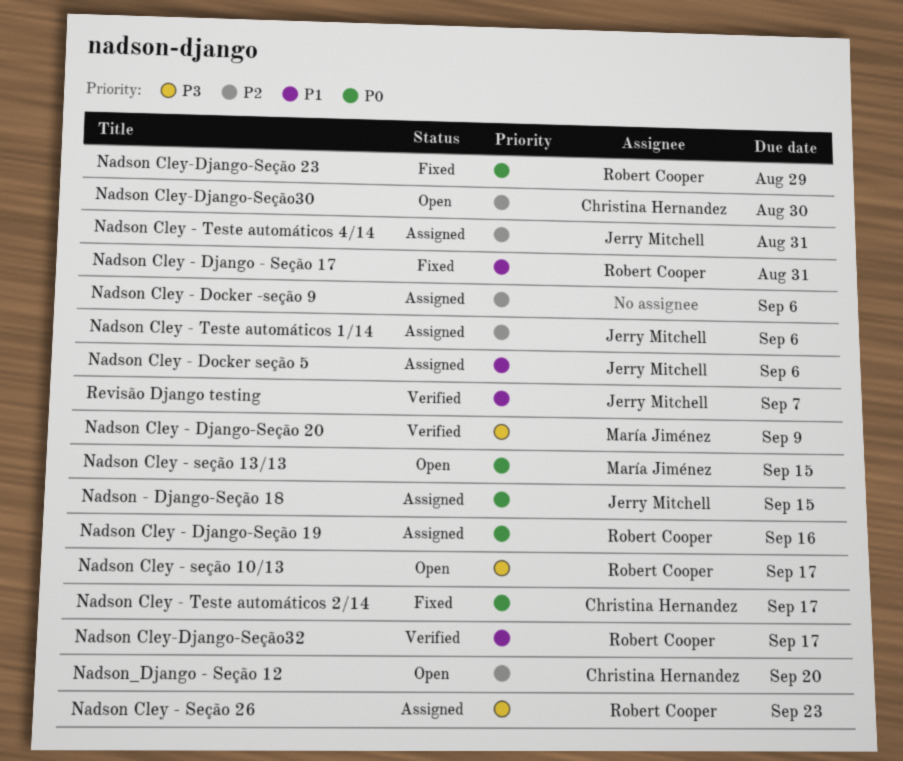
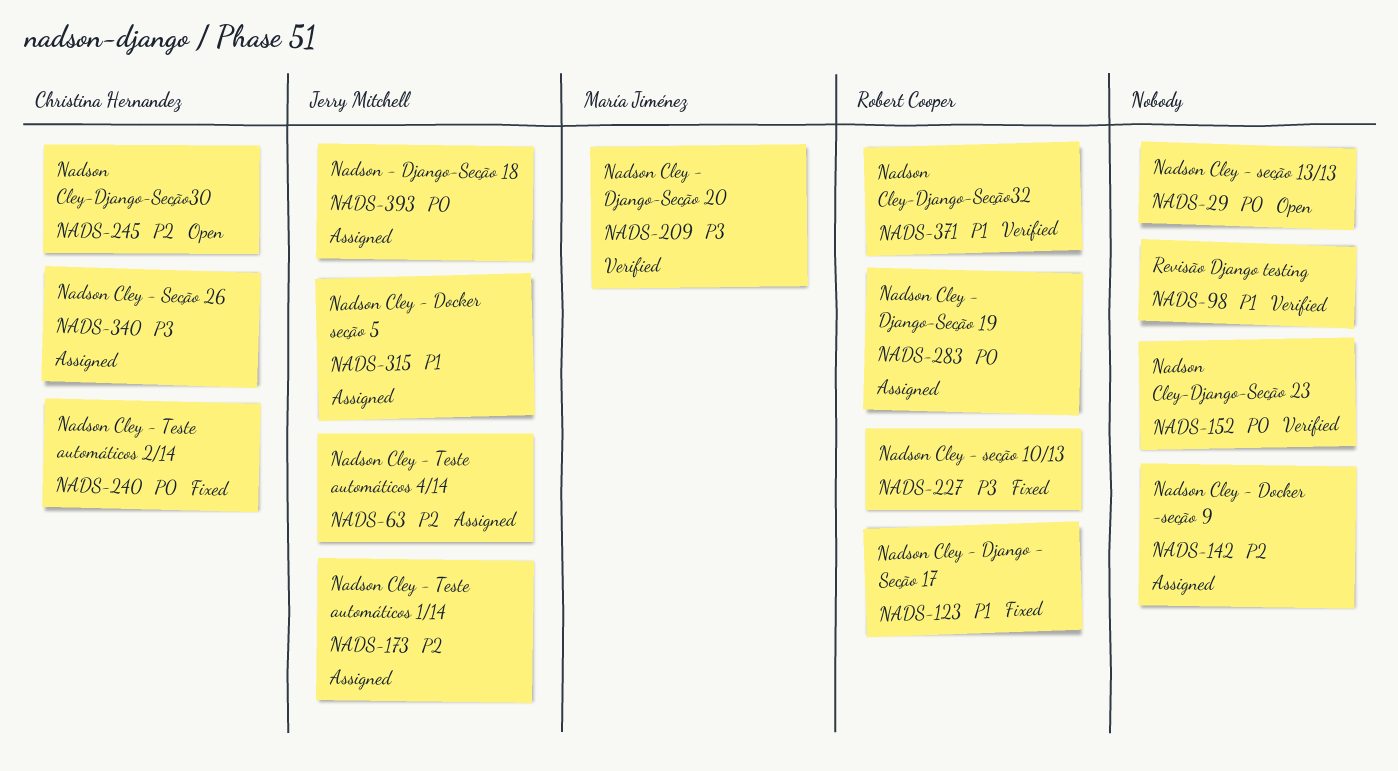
Nadson Cley - seção 10/13, status: Open -> Fixed
Nadson Cley - seção 13/13, owner: María Jiménez -> none
Nadson Cley - Seção 26, owner: Robert Cooper -> Christina Hernandez
Nadson Cley-Django-Seção 23, status: Fixed -> Verified
Nadson Cley-Django-Seção 23, owner: Robert Cooper -> none
Nadson_Django - Seção 12: present -> none
Revisão Django testing, owner: Jerry Mitchell -> none

